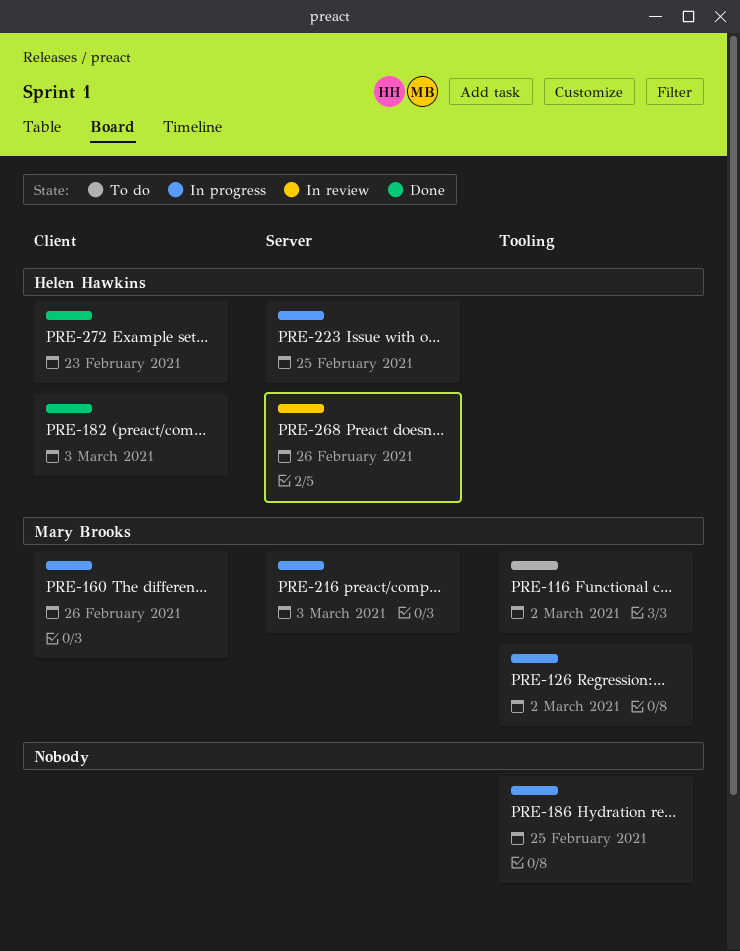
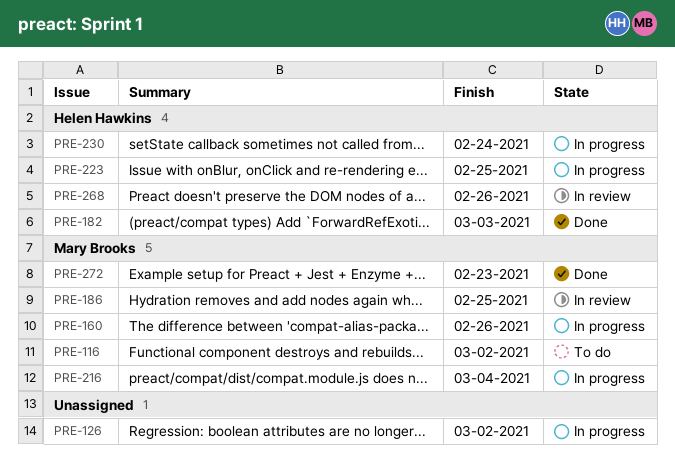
PRE-126, owner: Mary Brooks -> none
PRE-186, status: In progress -> In review
PRE-186, owner: none -> Mary Brooks
PRE-216, due: Mar 3 -> Mar 4
PRE-230: none -> present
PRE-272, owner: Helen Hawkins -> Mary Brooks

